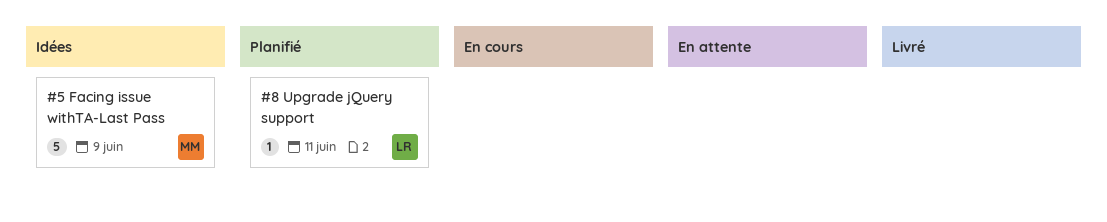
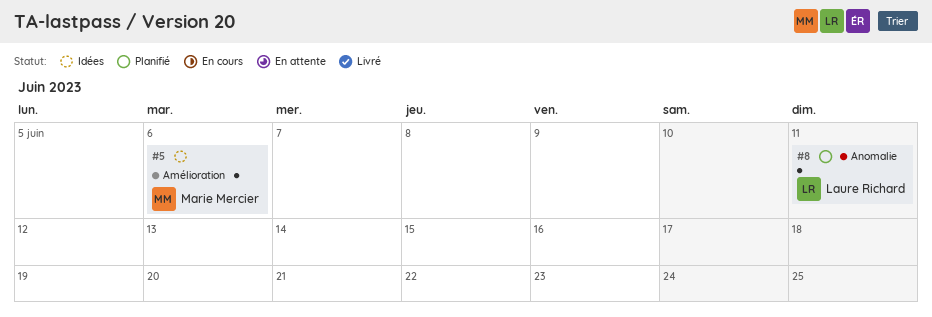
#5, estimate: 5 -> 1
#5, due: Jun 9 -> Jun 6

